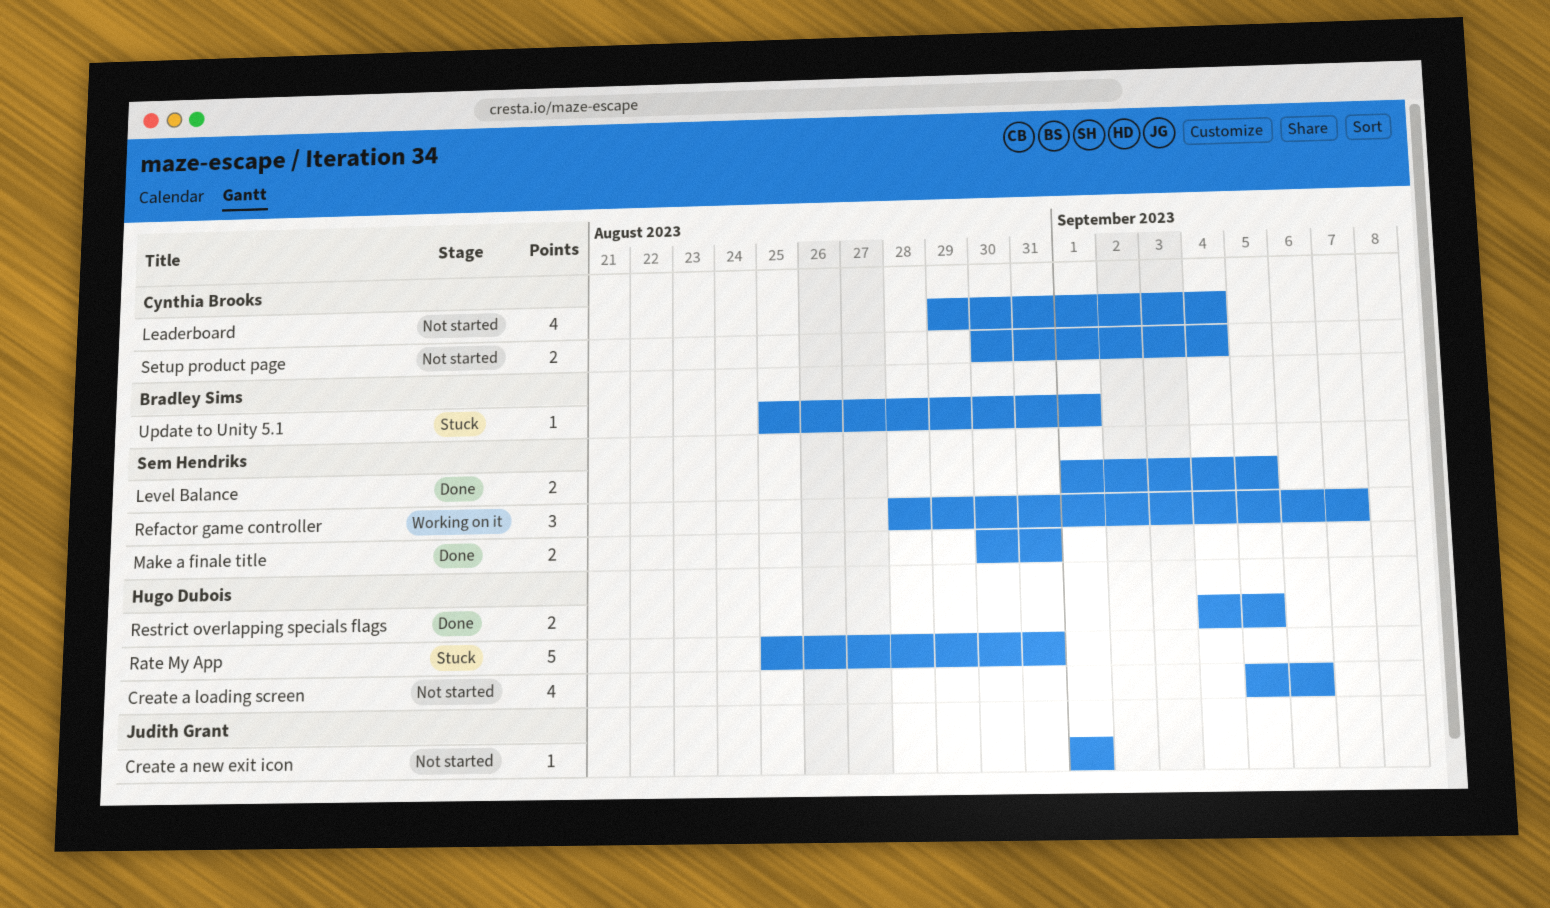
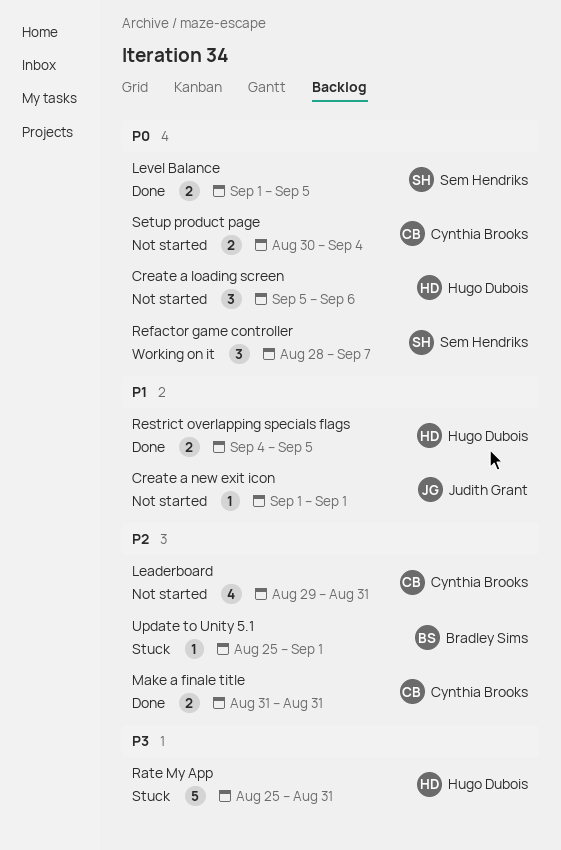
Create a loading screen, estimate: 4 -> 3
Leaderboard, due: Sep 4 -> Aug 31
Make a finale title, owner: Sem Hendriks -> Cynthia Brooks
Make a finale title, start: Aug 30 -> Aug 31

